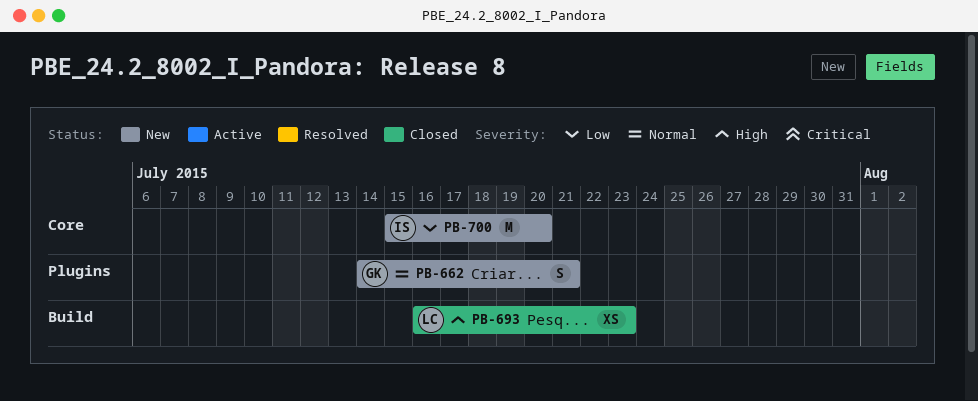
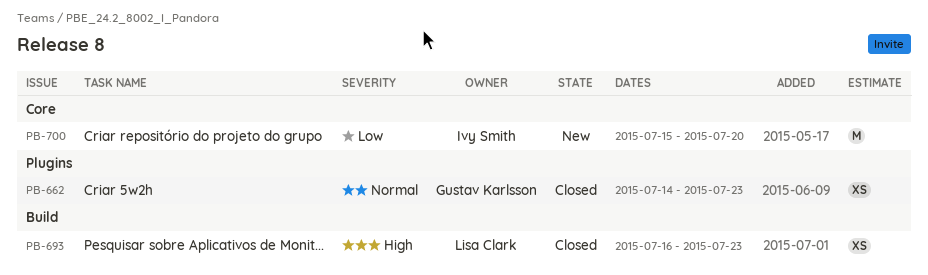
PB-662, status: New -> Closed
PB-662, estimate: S -> XS
PB-662, due: Jul 21 -> Jul 23

